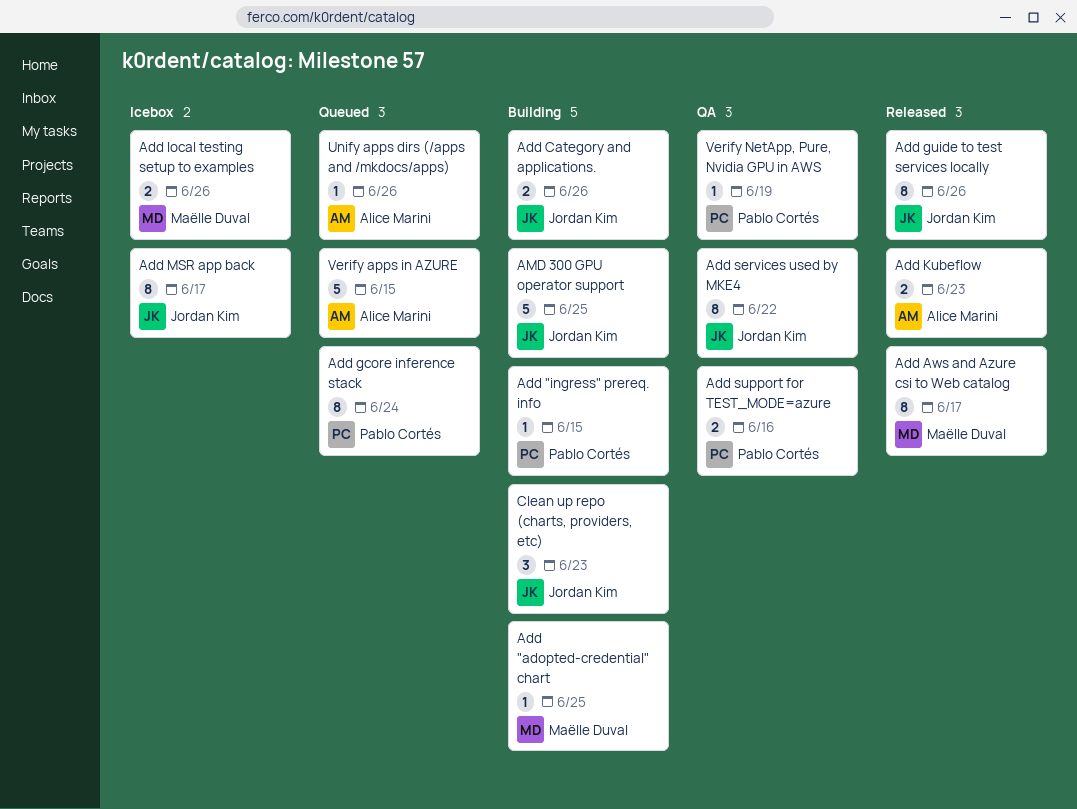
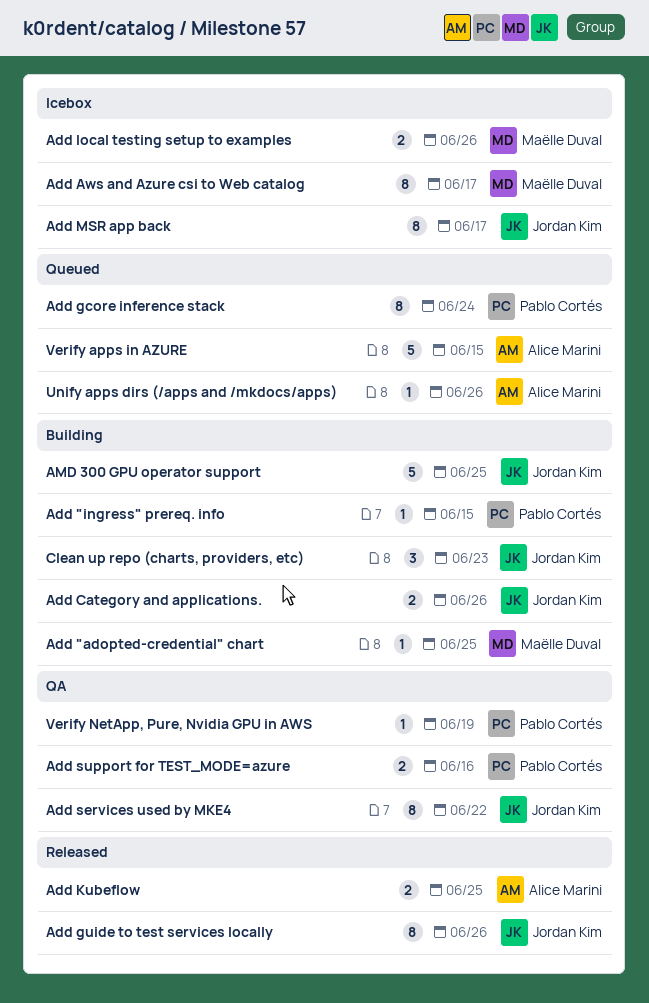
Add Aws and Azure csi to Web catalog, status: Released -> Icebox
Add Kubeflow, due: Jun 23 -> Jun 25

